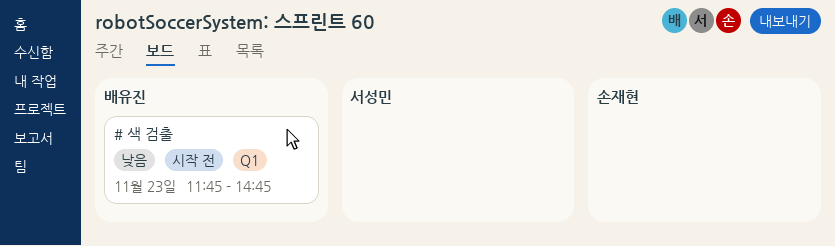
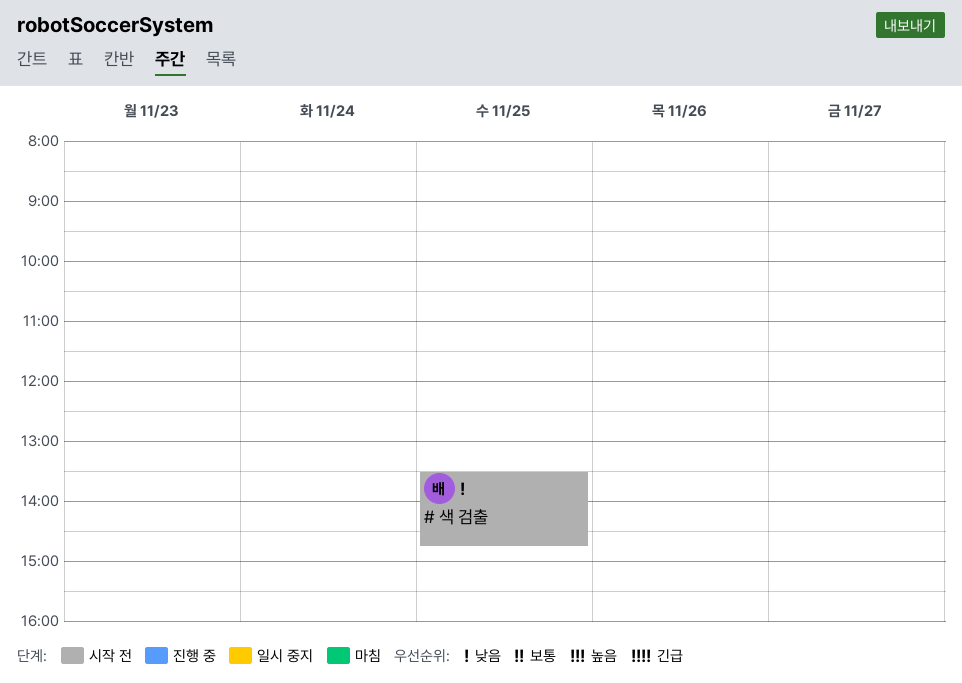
# 색 검출, day: Nov 23 -> Nov 25
# 색 검출, begins: 11:45 -> 13:30

